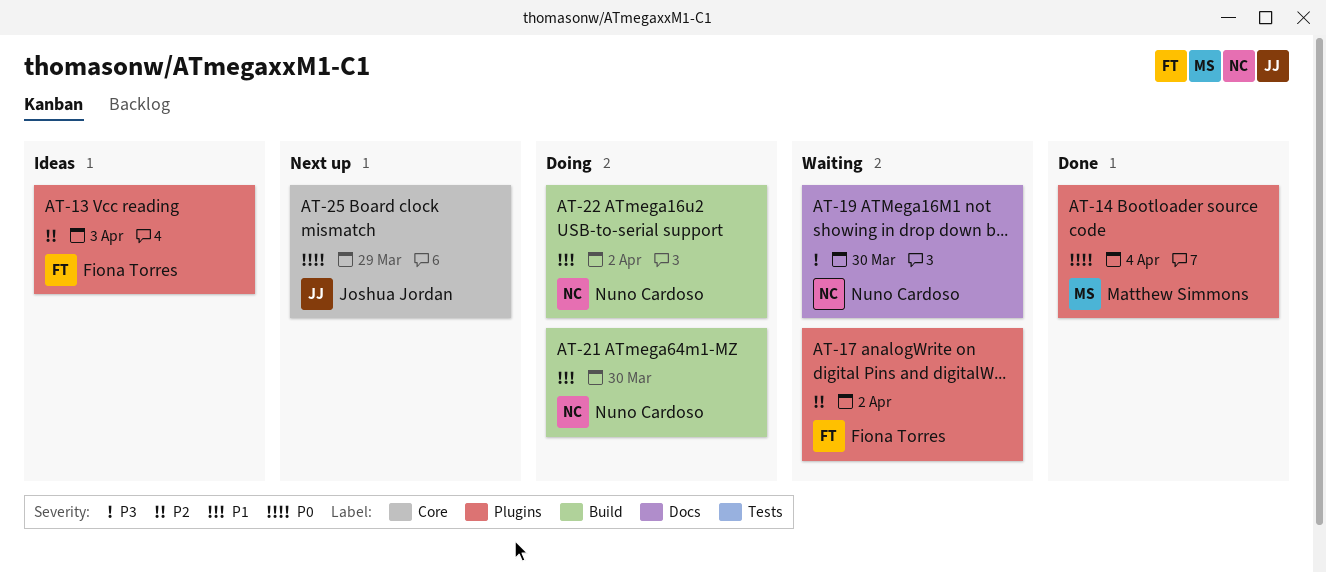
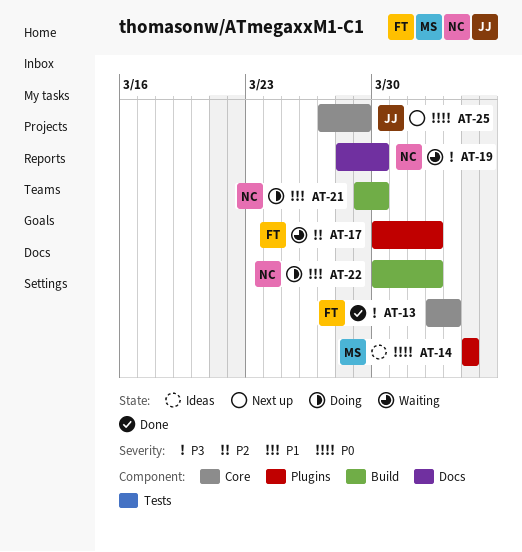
AT-13, status: Ideas -> Done
AT-13, priority: P2 -> P3
AT-13, label: Plugins -> Core
AT-14, status: Done -> Ideas

